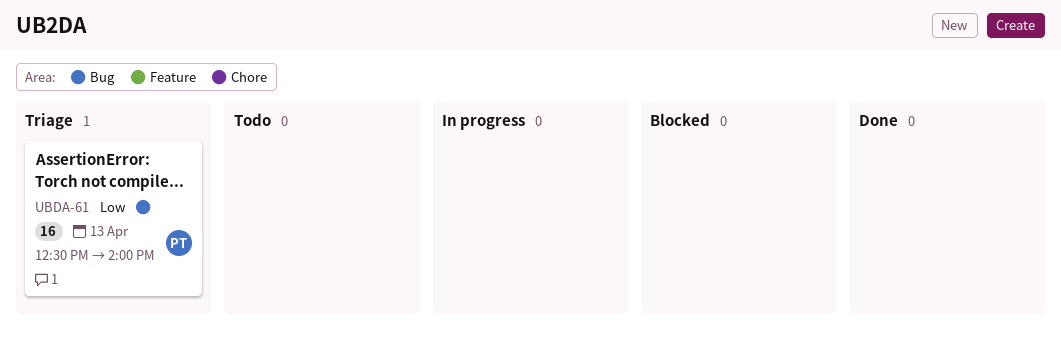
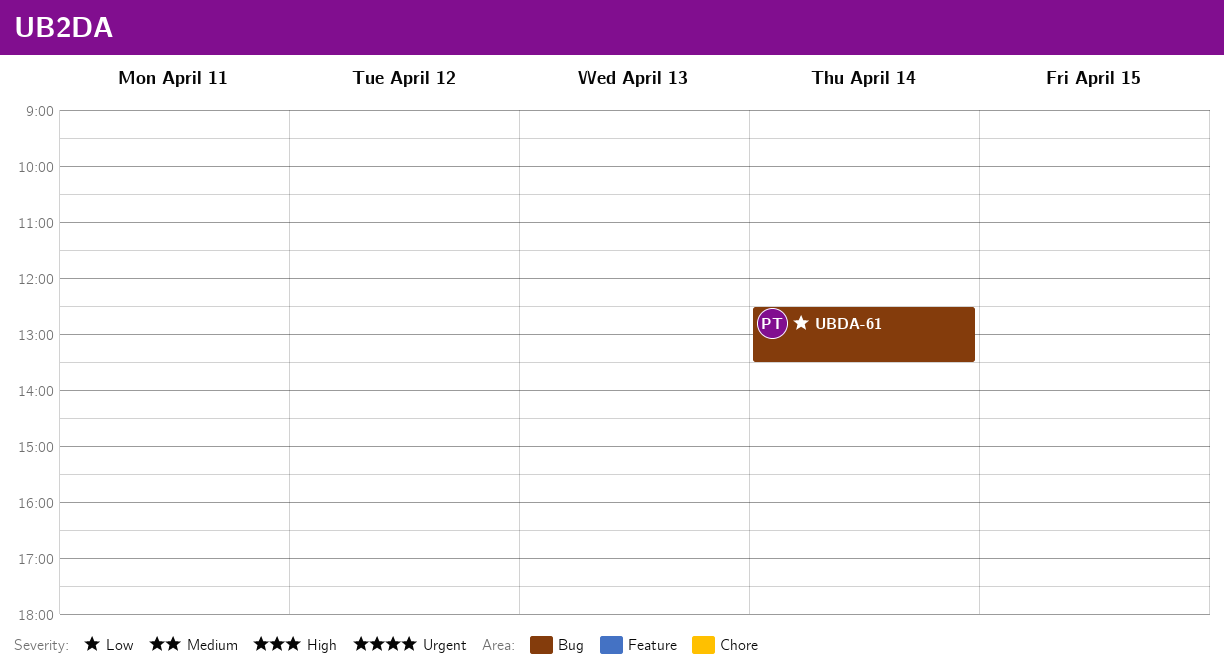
UBDA-61, day: Apr 13 -> Apr 14
UBDA-61, ends: 14:00 -> 13:30

